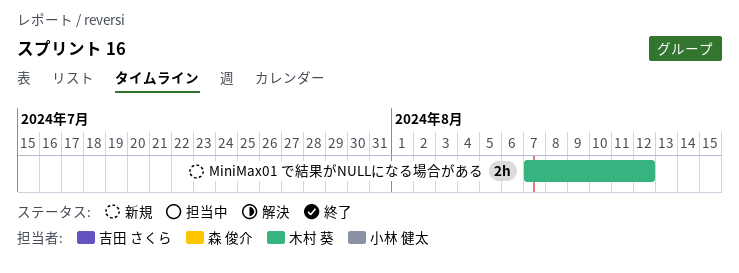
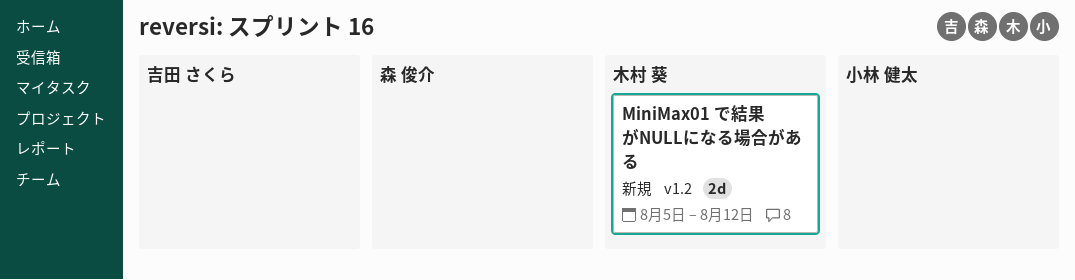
MiniMax01 で結果がNULLになる場合がある, estimate: 2h -> 2d
MiniMax01 で結果がNULLになる場合がある, start: Aug 7 -> Aug 5

